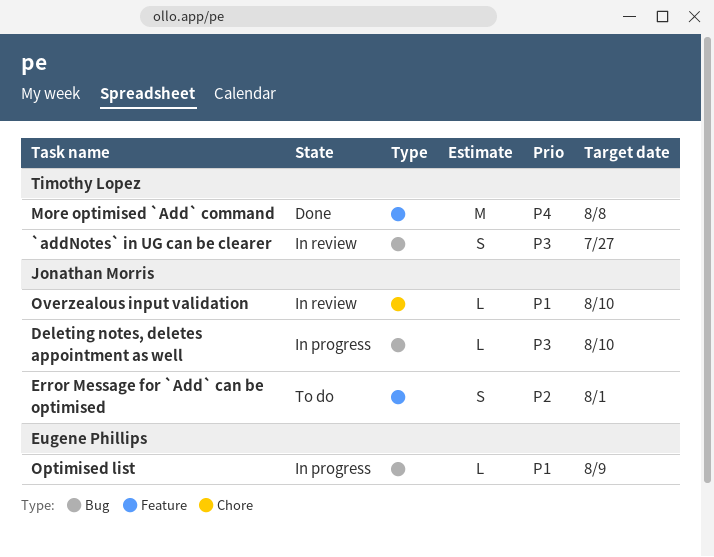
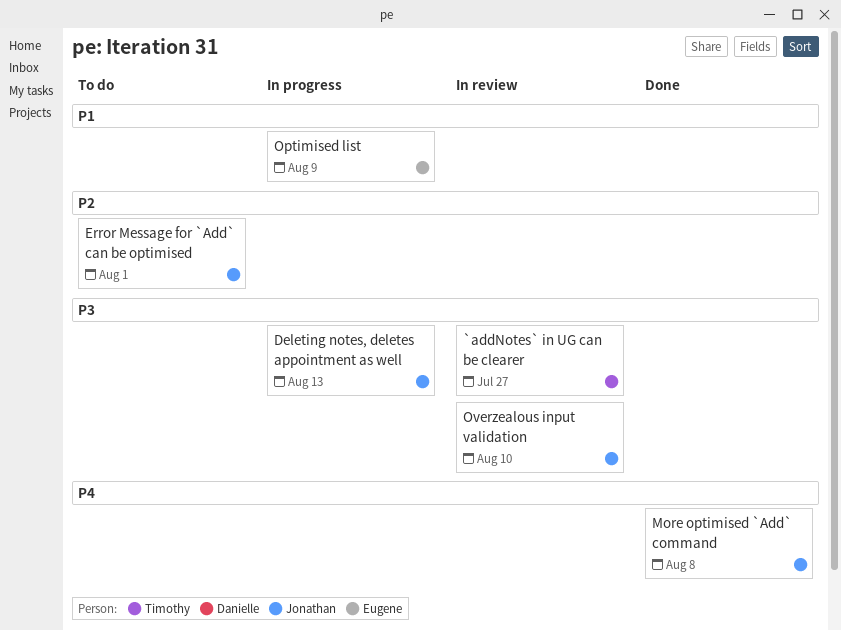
Deleting notes, deletes appointment as well, due: Aug 10 -> Aug 13
More optimised `Add` command, owner: Timothy Lopez -> Jonathan Morris
Overzealous input validation, priority: P1 -> P3

